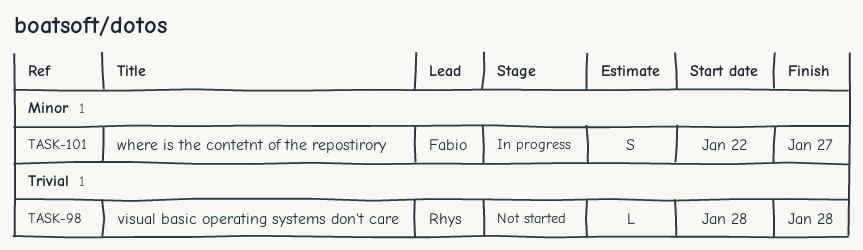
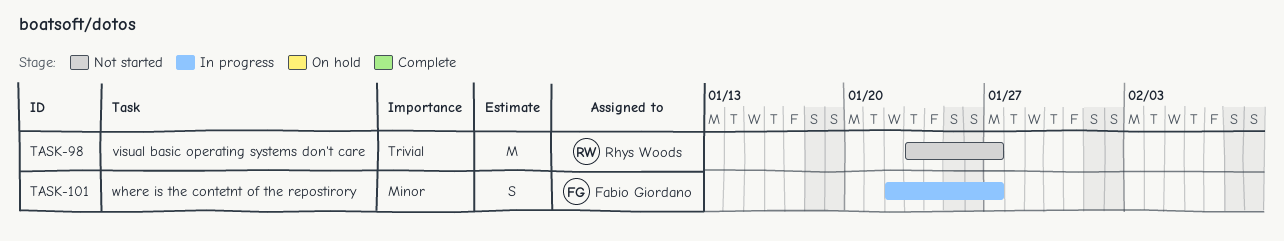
TASK-98, estimate: L -> M
TASK-98, start: Jan 28 -> Jan 23
TASK-98, due: Jan 28 -> Jan 27

